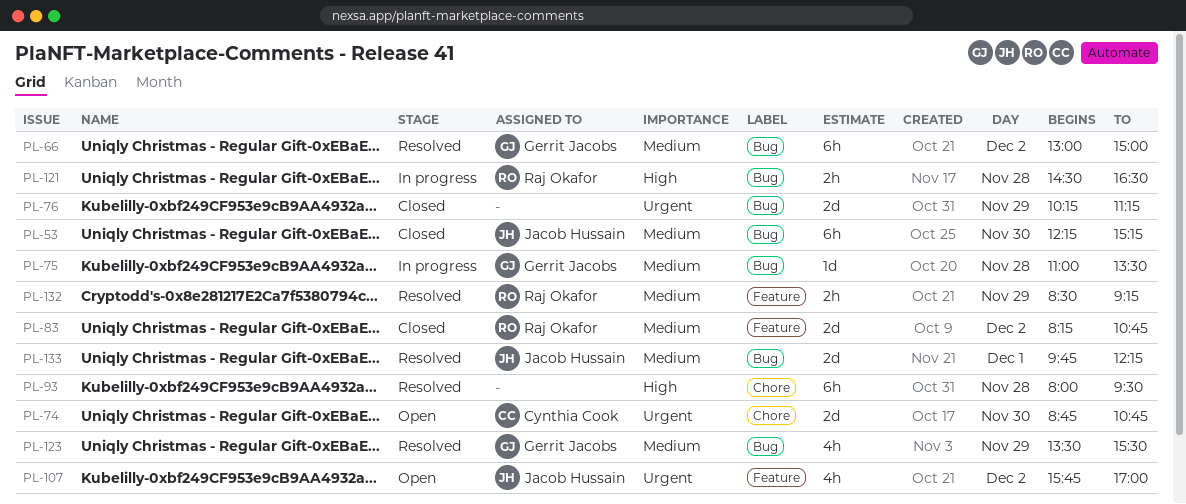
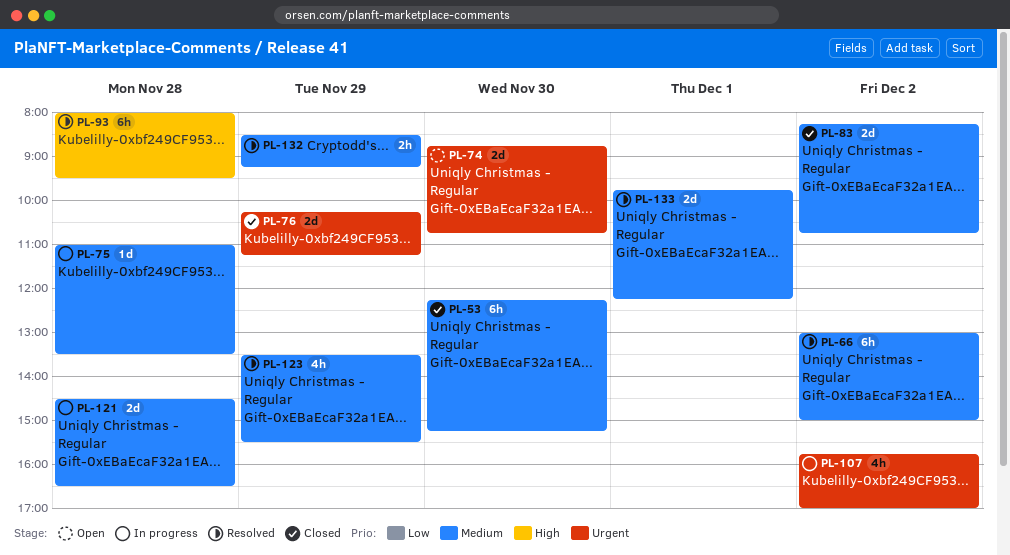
PL-107, status: Open -> In progress
PL-121, priority: High -> Medium
PL-121, estimate: 2h -> 2d

